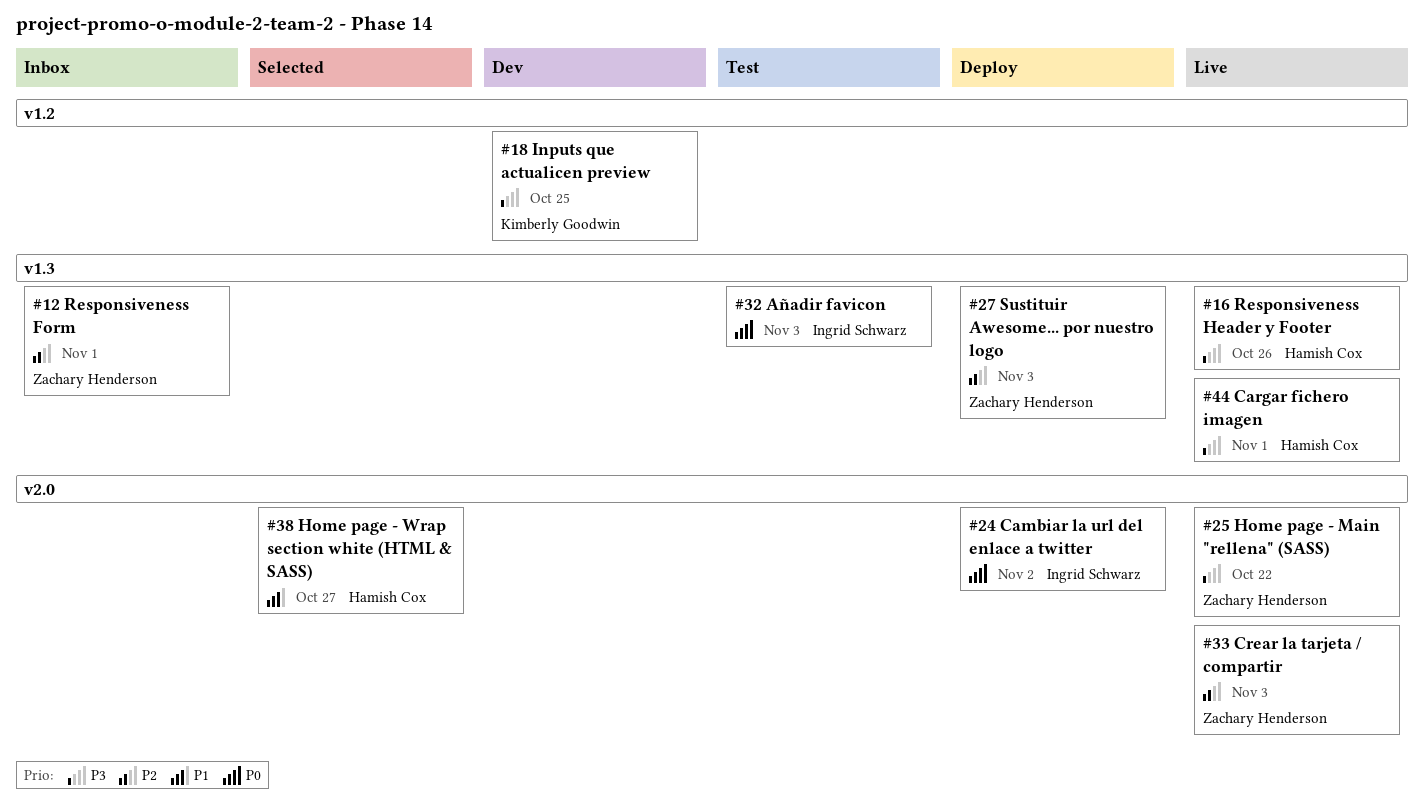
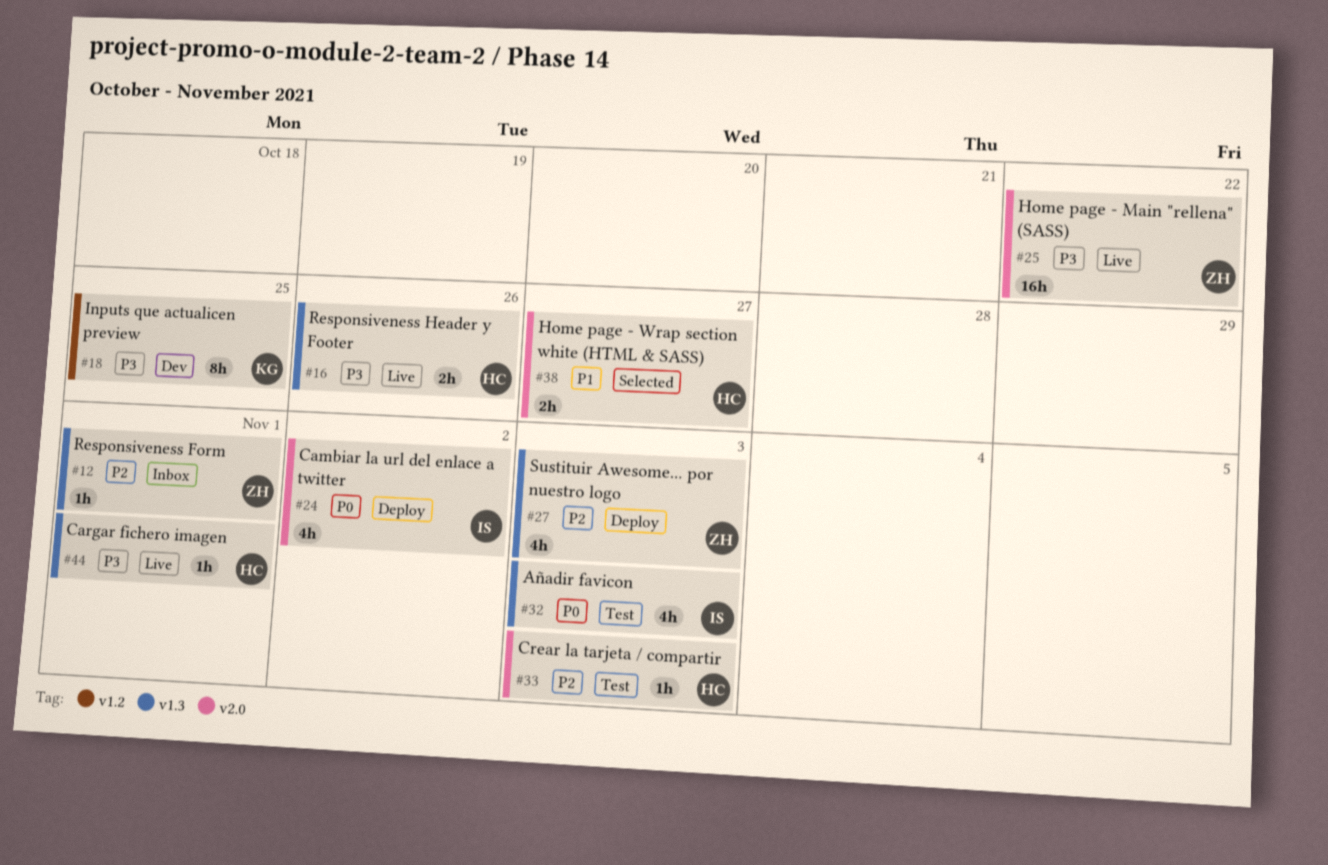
#33, status: Live -> Test
#33, owner: Zachary Henderson -> Hamish Cox

